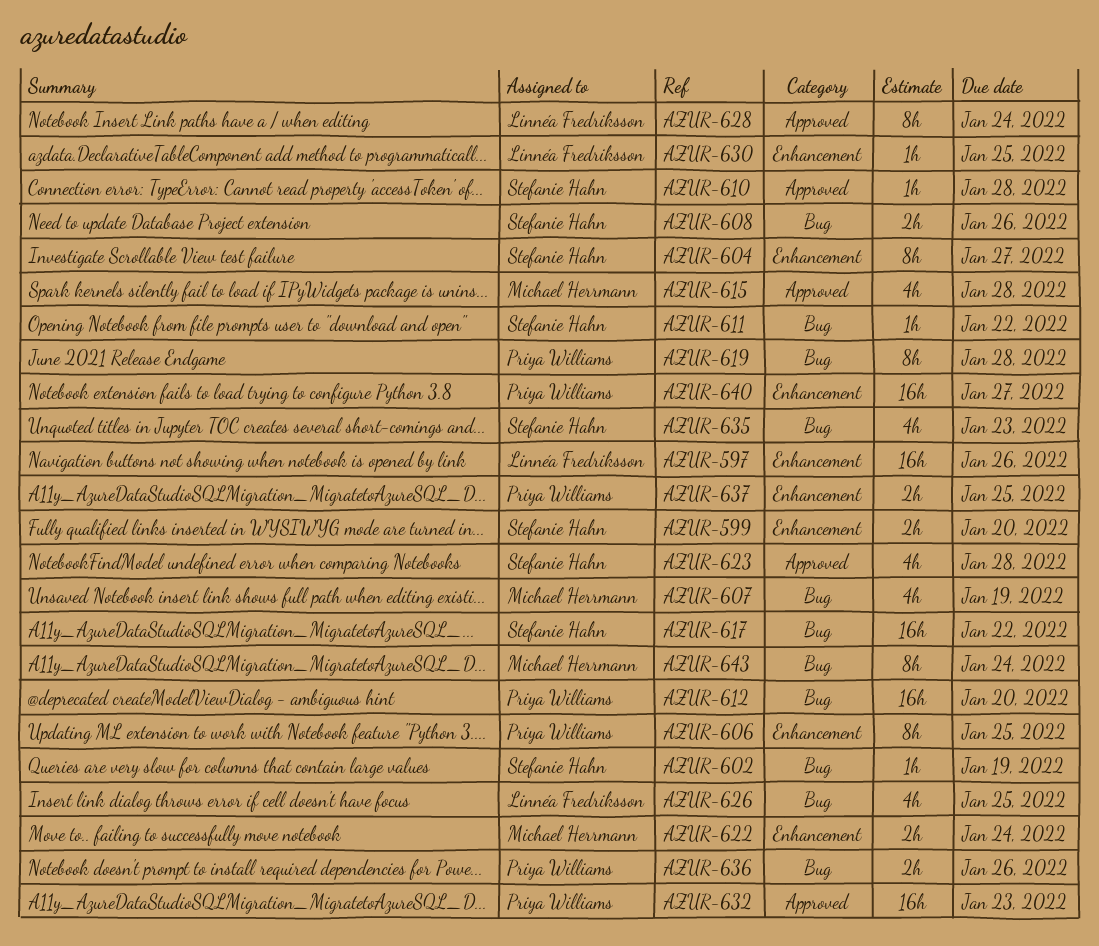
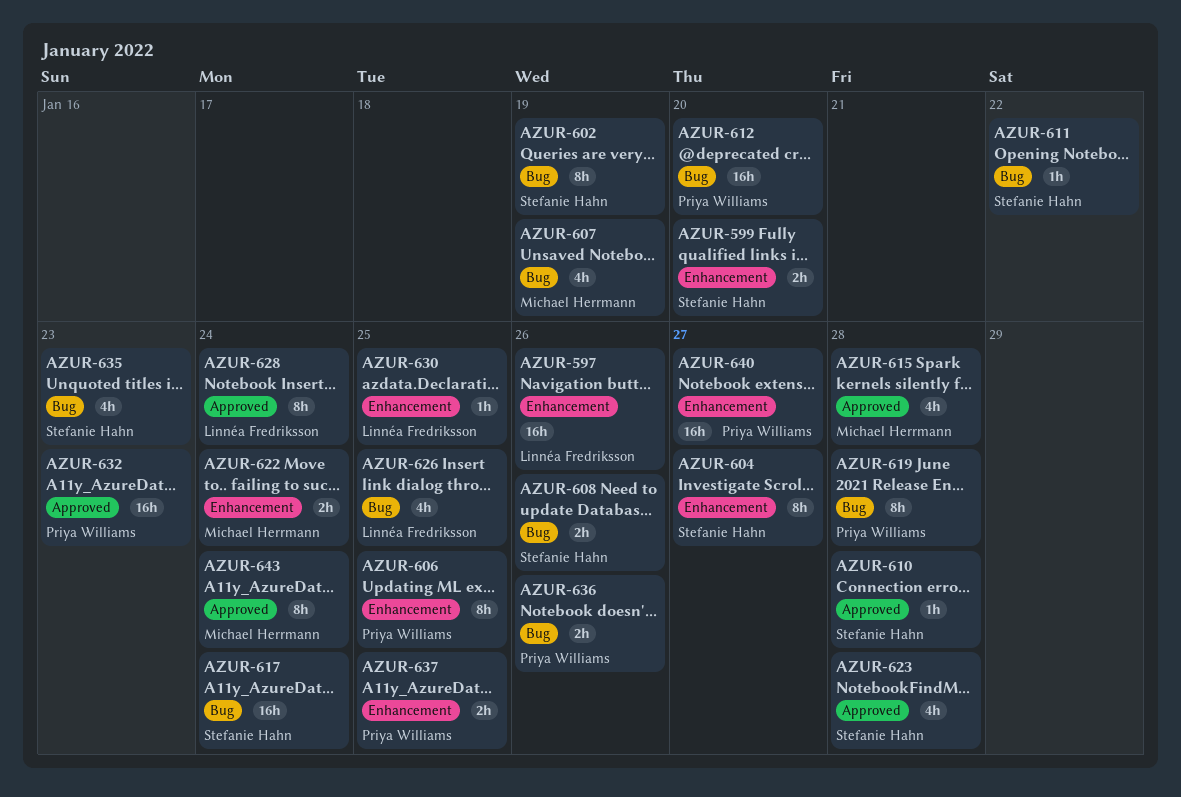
AZUR-602, estimate: 1h -> 8h
AZUR-617, due: Jan 22 -> Jan 24
AZUR-643, label: Bug -> Approved

